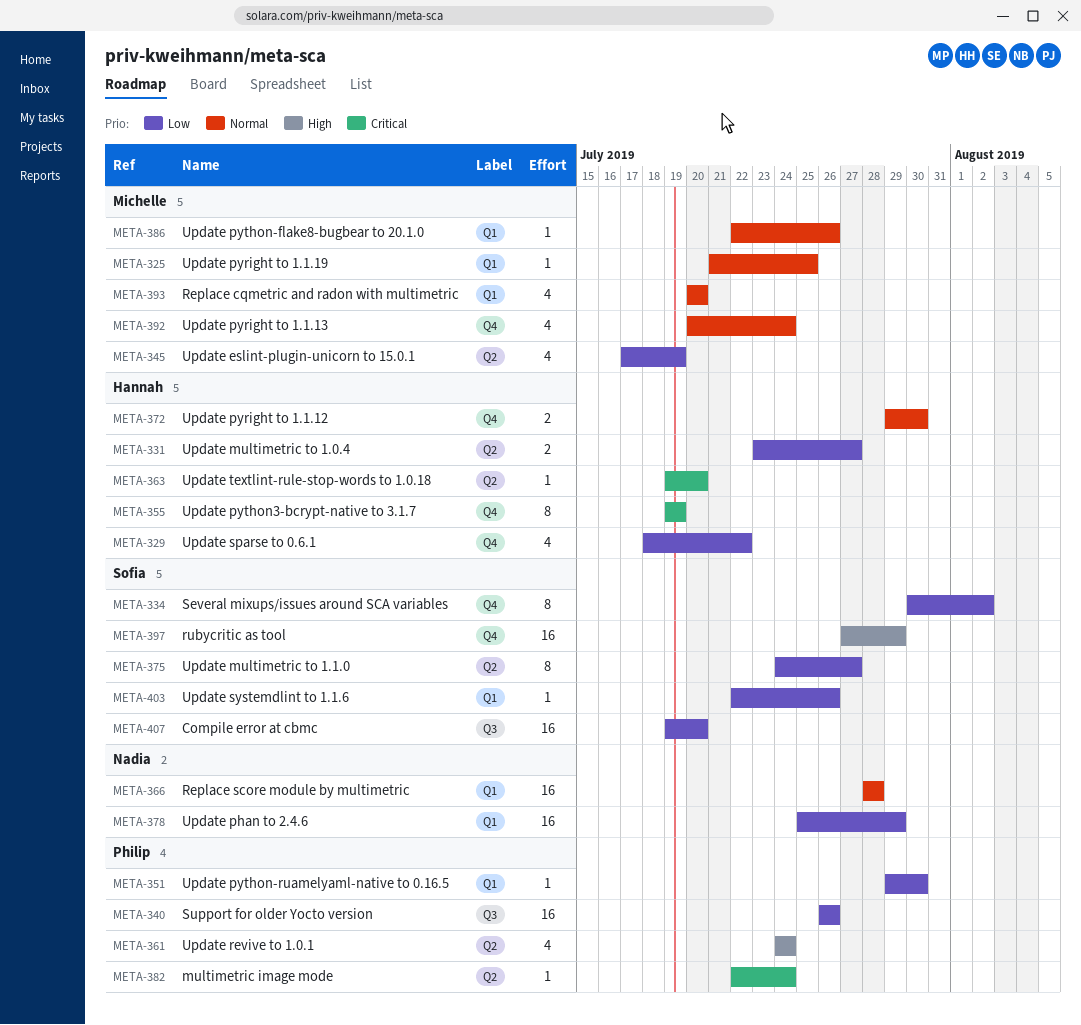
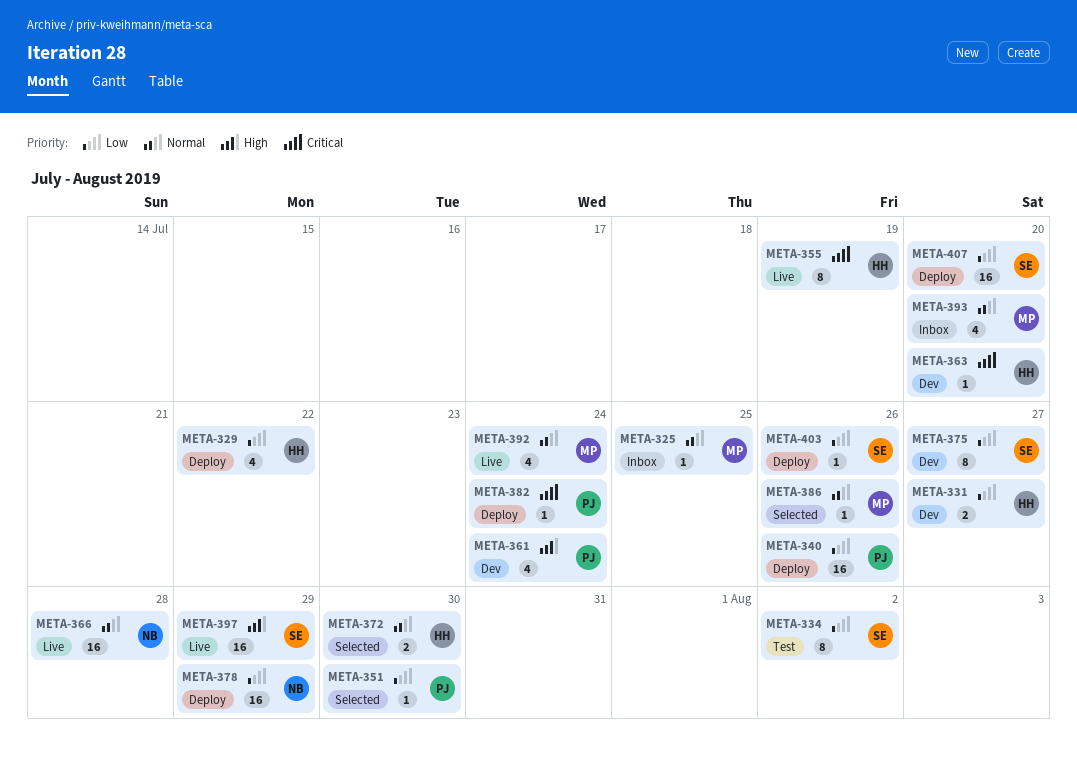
META-345: present -> none

